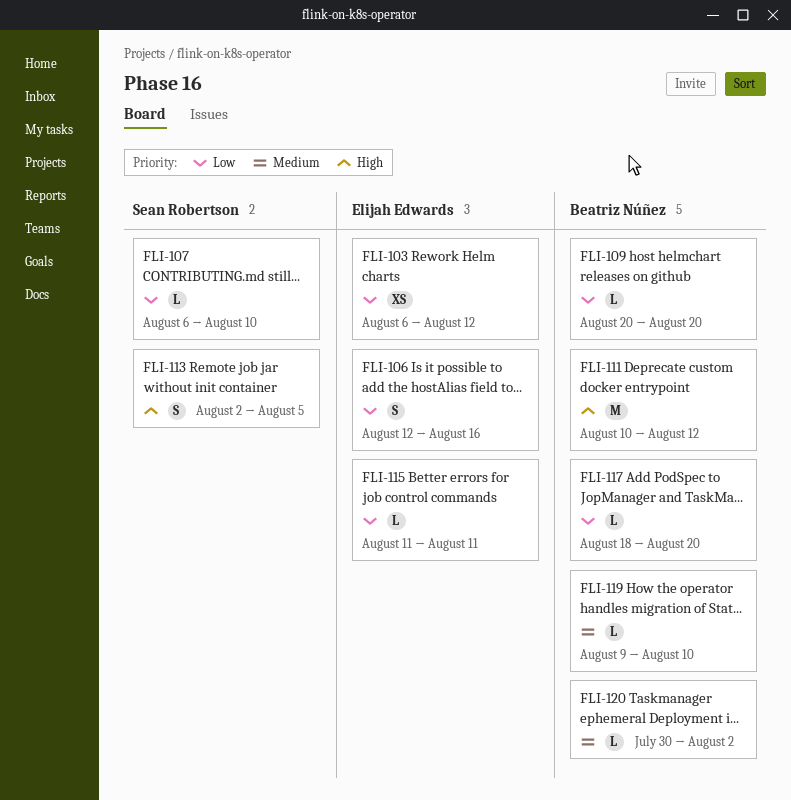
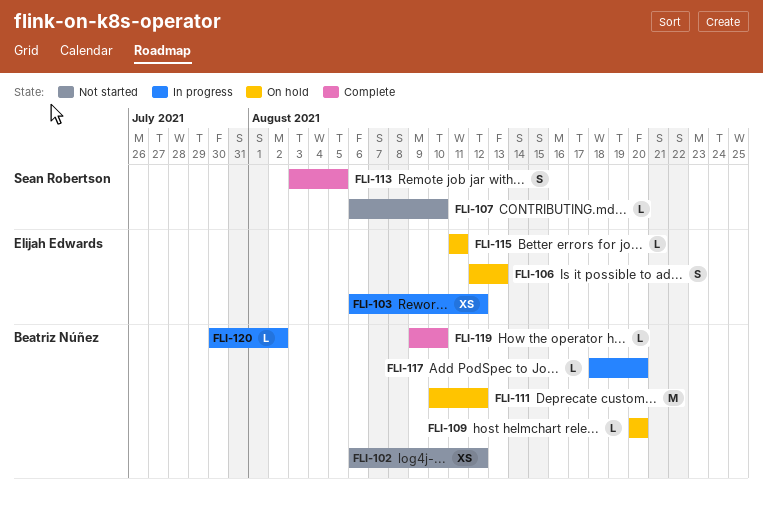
FLI-102: none -> present
FLI-106, due: Aug 16 -> Aug 13
FLI-113, start: Aug 2 -> Aug 3

